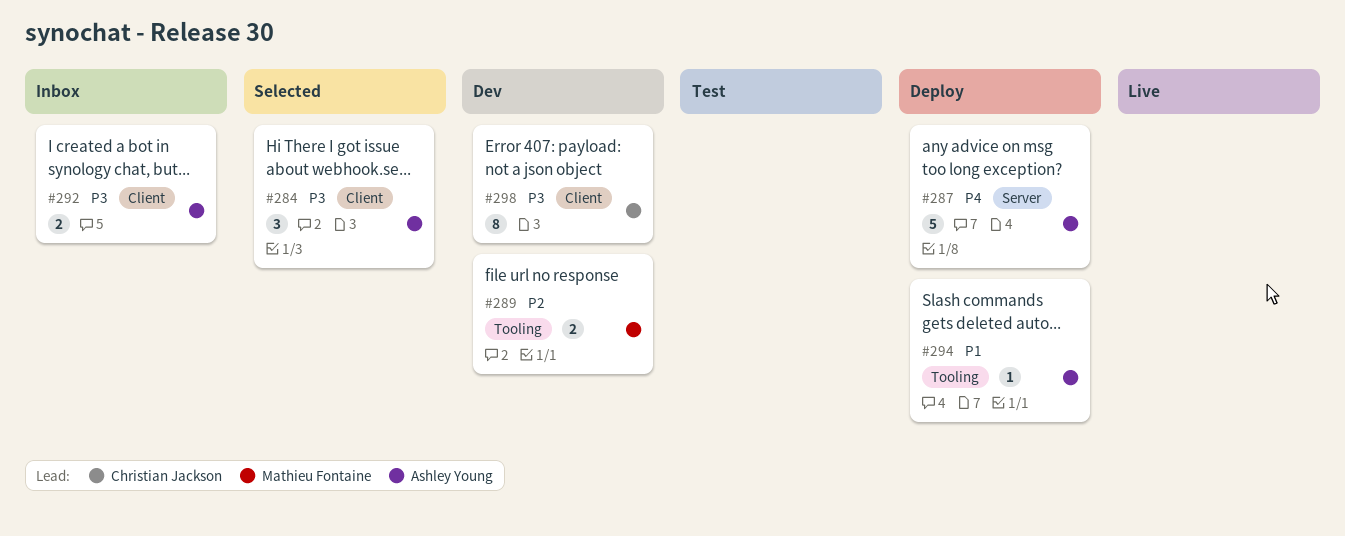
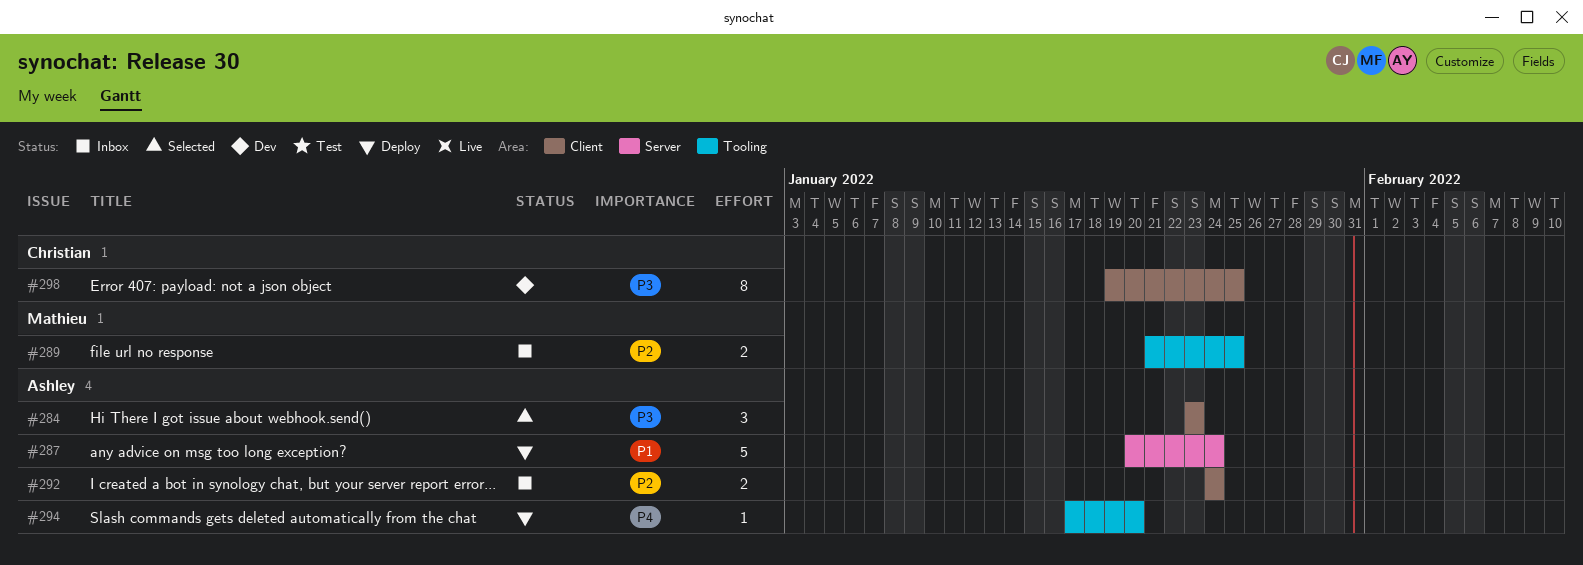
#287, priority: P4 -> P1
#289, status: Dev -> Inbox
#292, priority: P3 -> P2
#294, priority: P1 -> P4

